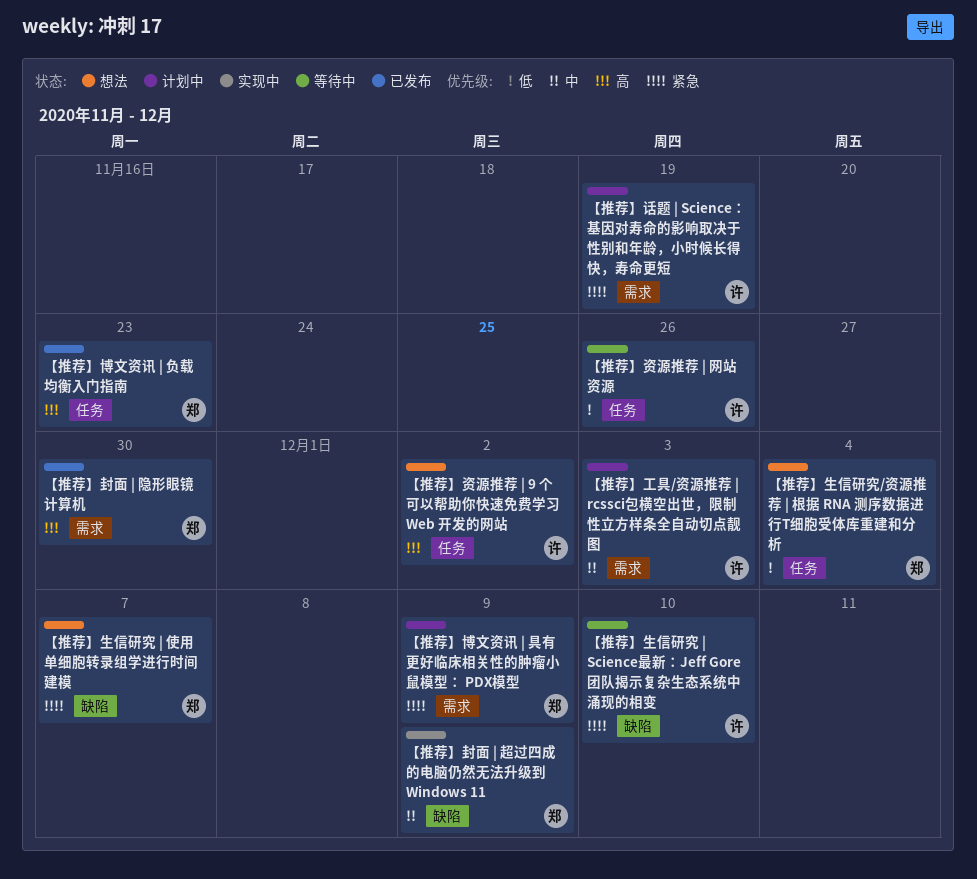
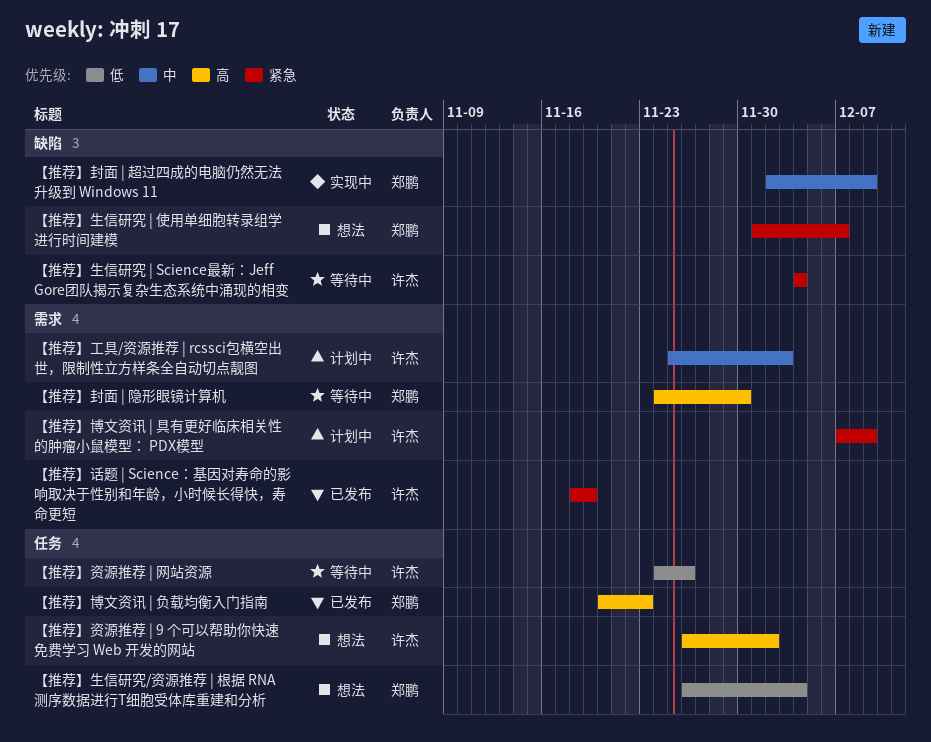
【推荐】博文资讯 | 具有更好临床相关性的肿瘤小鼠模型： PDX模型, owner: 郑鹏 -> 许杰
【推荐】封面 | 隐形眼镜计算机, status: 已发布 -> 等待中
【推荐】生信研究 | Science最新：Jeff Gore团队揭示复杂生态系统中涌现的相变, due: Dec 10 -> Dec 4
【推荐】话题 | Science：基因对寿命的影响取决于性别和年龄，小时候长得快，寿命更短, status: 计划中 -> 已发布

